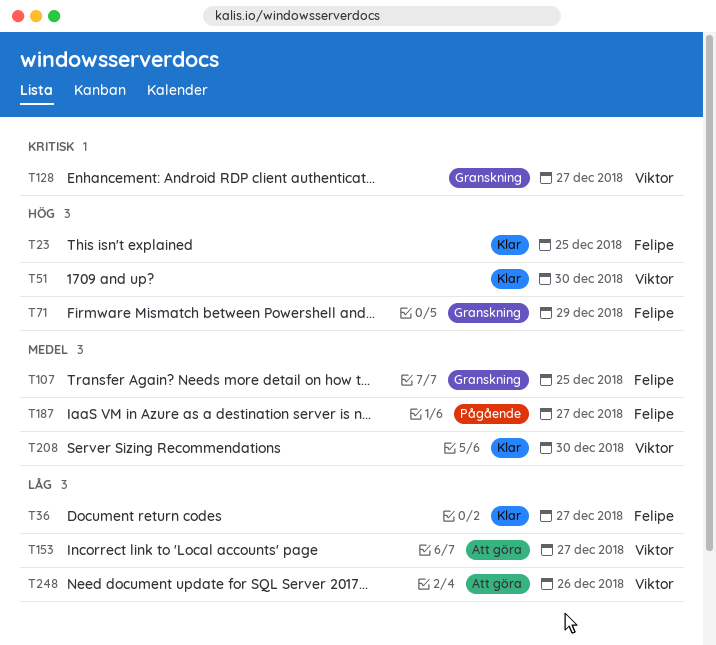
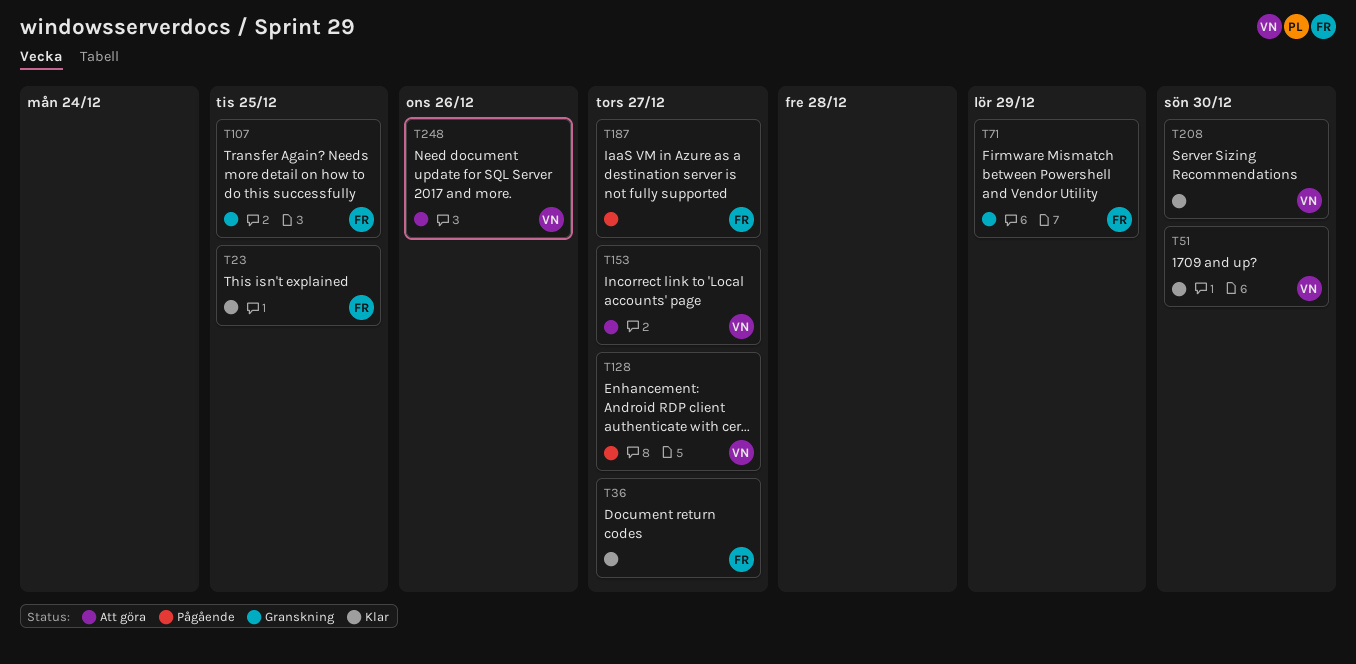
T128, status: Granskning -> Pågående

